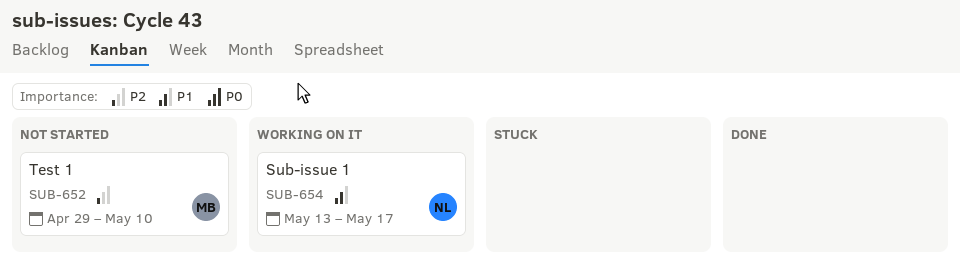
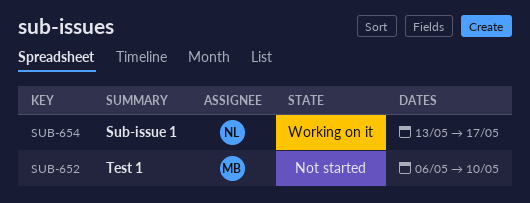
SUB-652, start: Apr 29 -> May 6

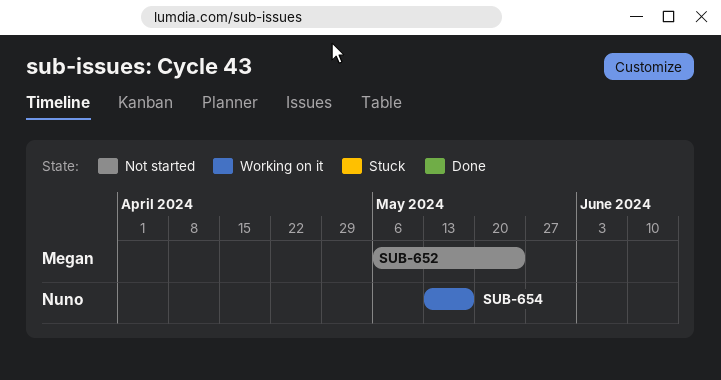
SUB-652, due: May 10 -> May 24

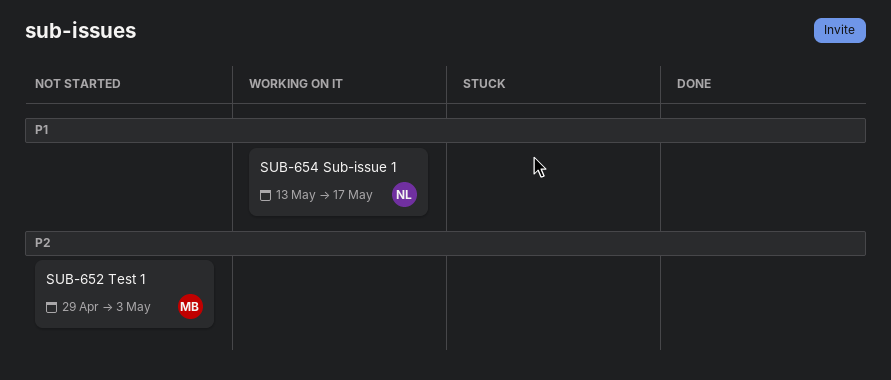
SUB-652, start: May 6 -> Apr 29
SUB-652, due: May 24 -> May 3

